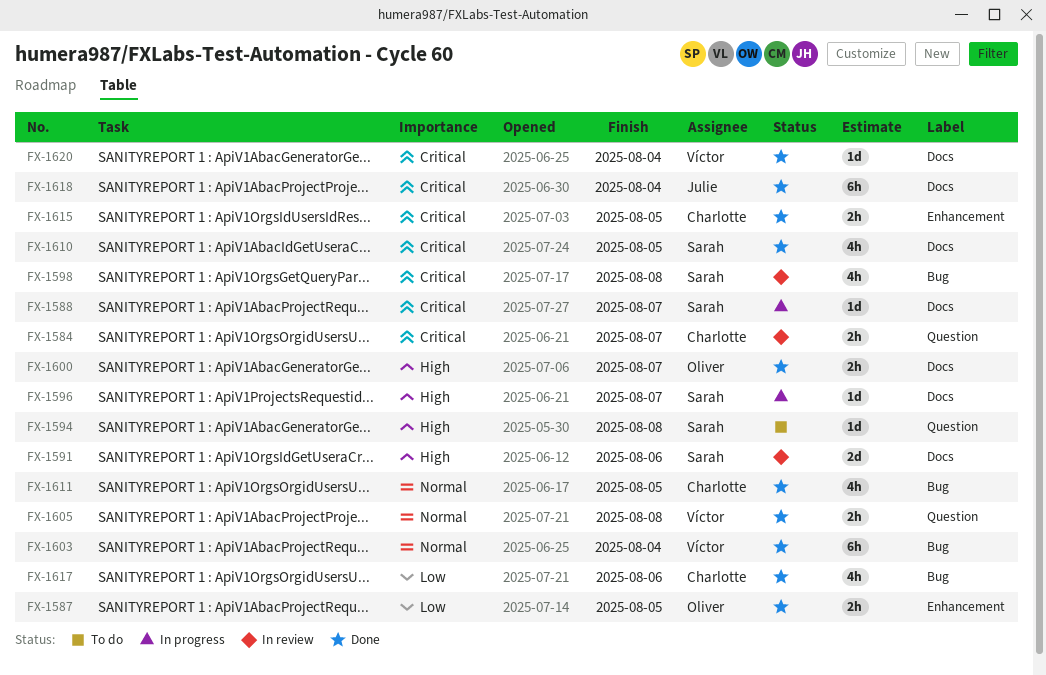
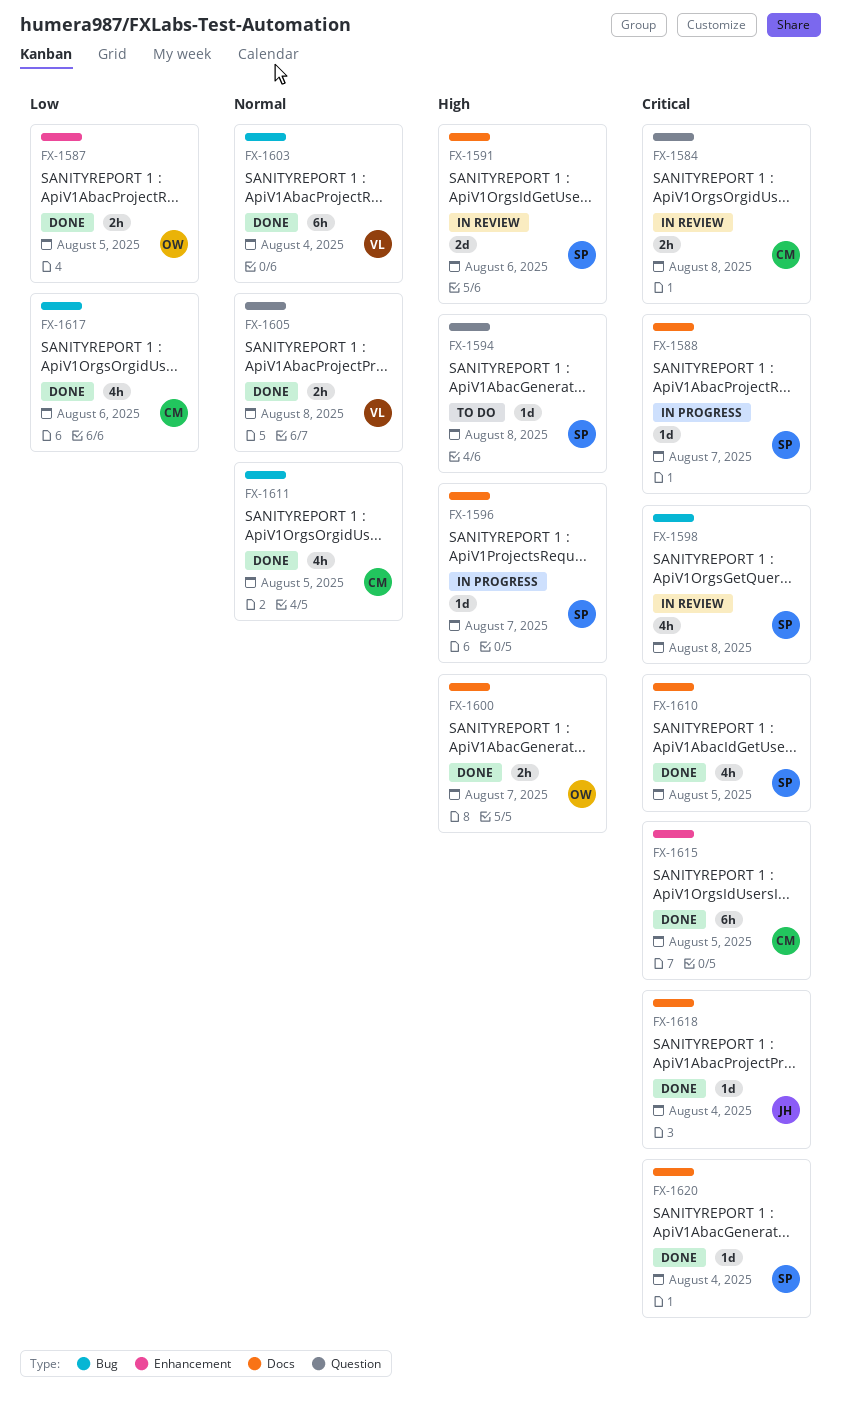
FX-1584, due: Aug 7 -> Aug 8
FX-1615, estimate: 2h -> 6h
FX-1618, estimate: 6h -> 1d
FX-1620, owner: Víctor -> Sarah

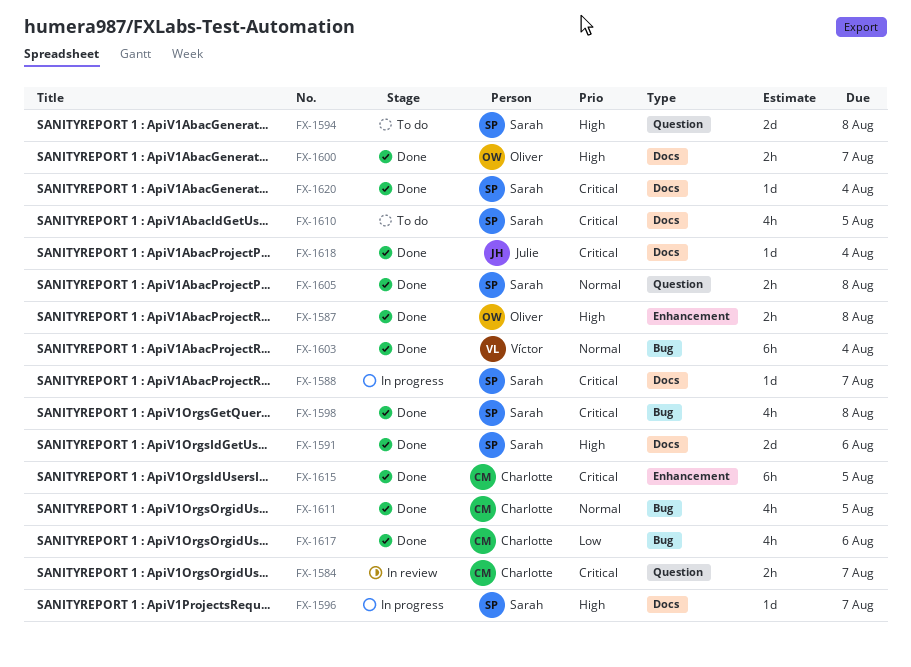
FX-1584, due: Aug 8 -> Aug 7
FX-1587, priority: Low -> High
FX-1587, due: Aug 5 -> Aug 8
FX-1591, status: In review -> Done
FX-1594, estimate: 1d -> 2d
FX-1598, status: In review -> Done
FX-1605, owner: Víctor -> Sarah
FX-1610, status: Done -> To do

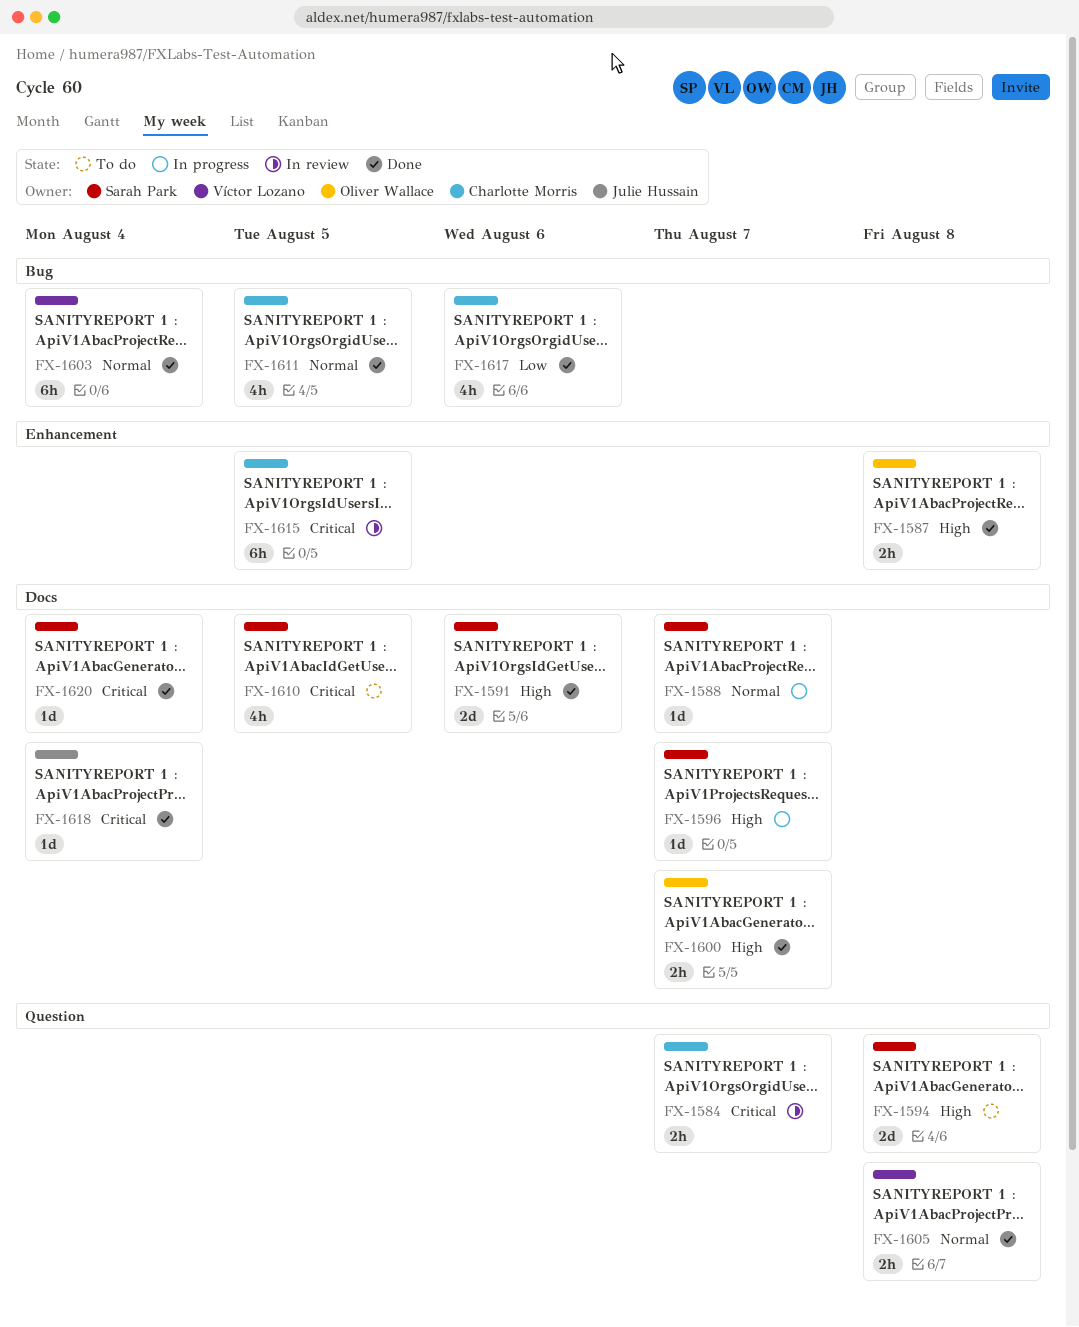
FX-1588, priority: Critical -> Normal
FX-1598: present -> none
FX-1605, owner: Sarah Park -> Víctor Lozano
FX-1615, status: Done -> In review

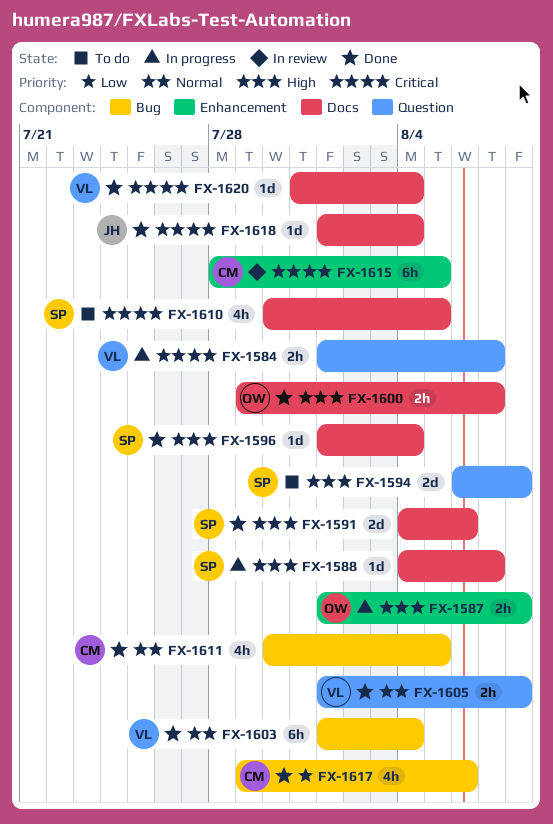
FX-1584, status: In review -> In progress
FX-1584, owner: Charlotte Morris -> Víctor Lozano
FX-1587, status: Done -> In progress
FX-1588, priority: Normal -> High
FX-1596, status: In progress -> Done
FX-1596, due: Aug 7 -> Aug 4
FX-1620, owner: Sarah Park -> Víctor Lozano

